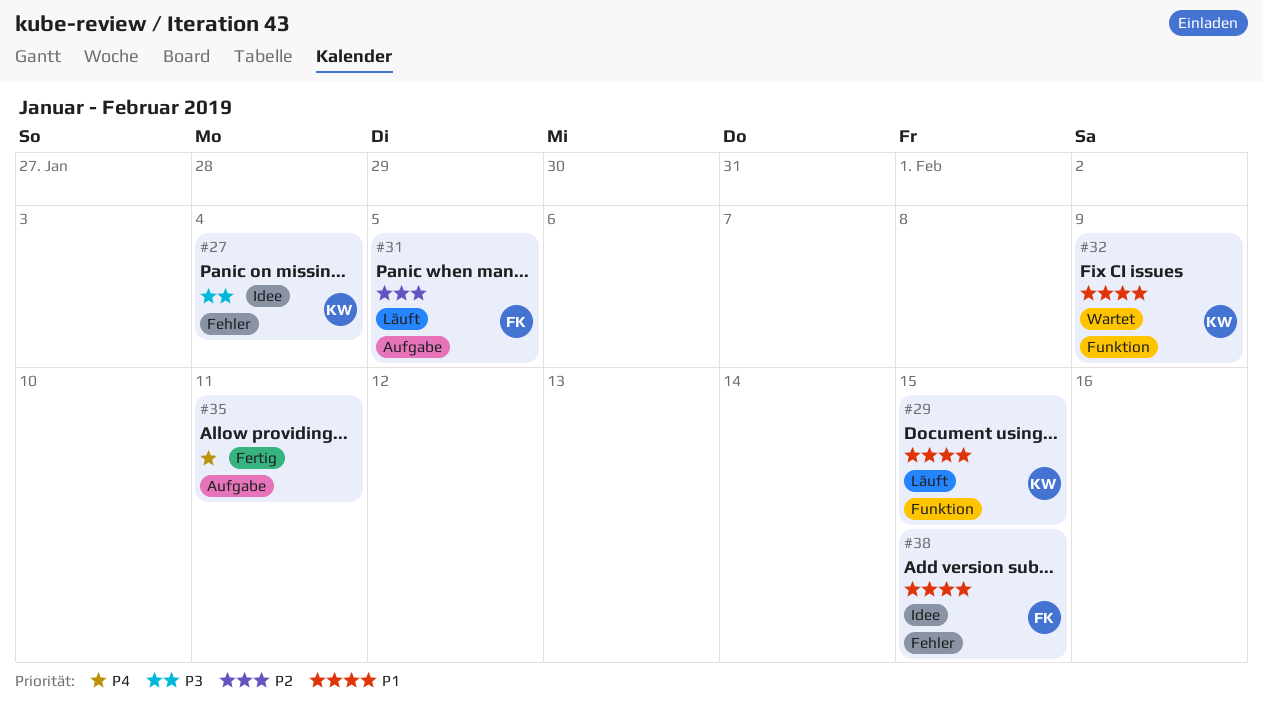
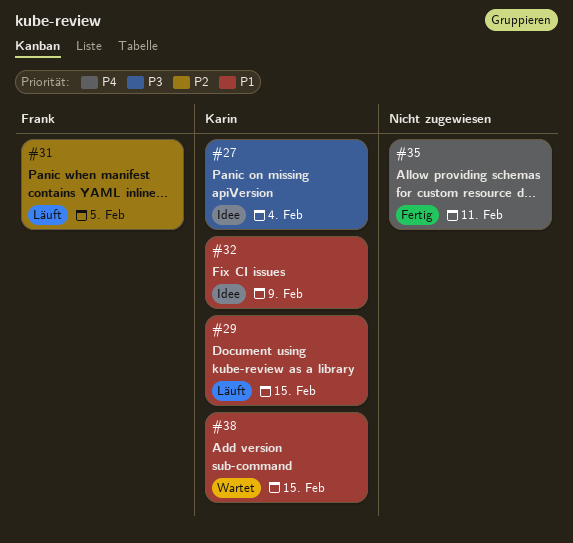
#32, status: Wartet -> Idee
#38, status: Idee -> Wartet
#38, owner: Frank -> Karin

